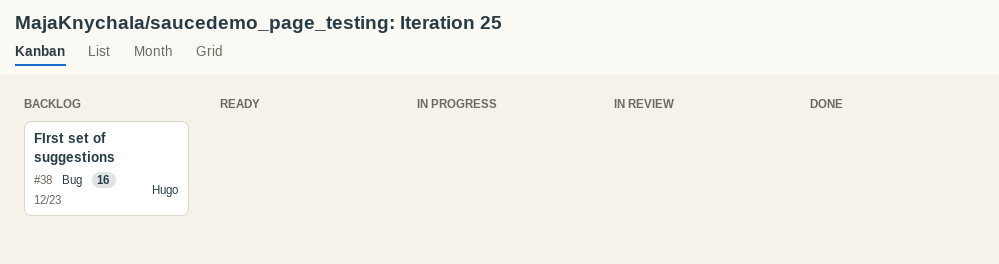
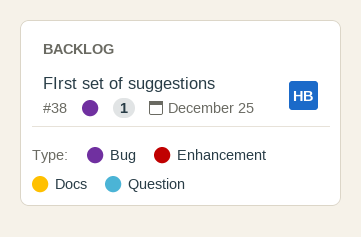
#38, estimate: 16 -> 1
#38, due: Dec 23 -> Dec 25

